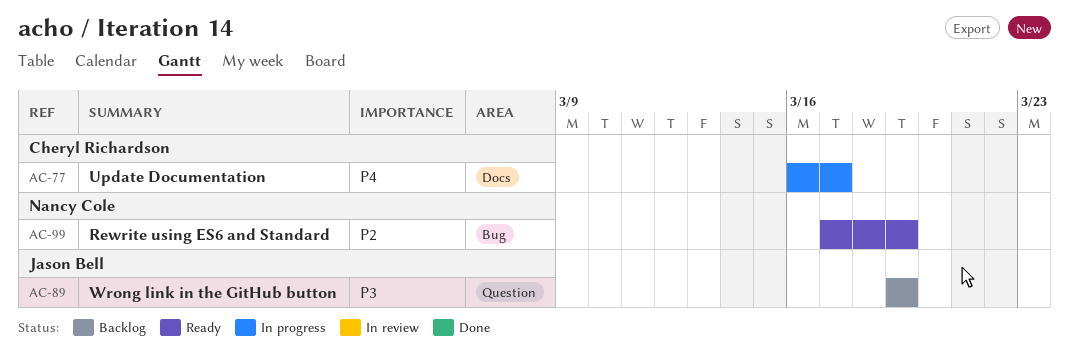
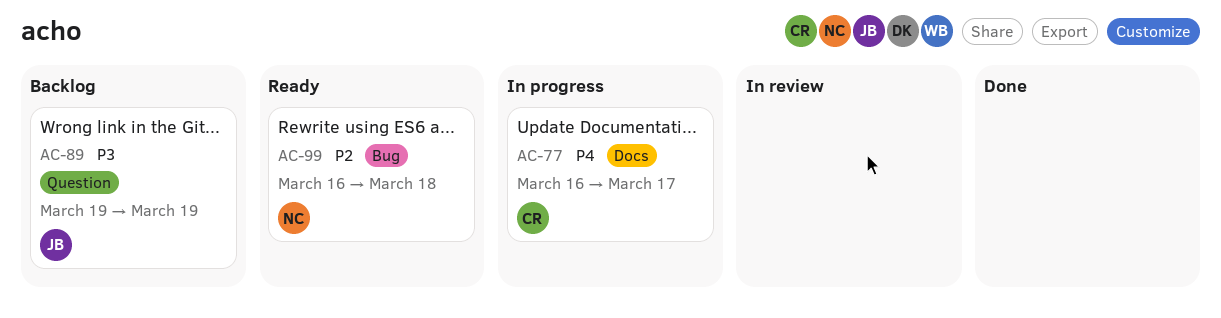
AC-99, start: Mar 17 -> Mar 16
AC-99, due: Mar 19 -> Mar 18

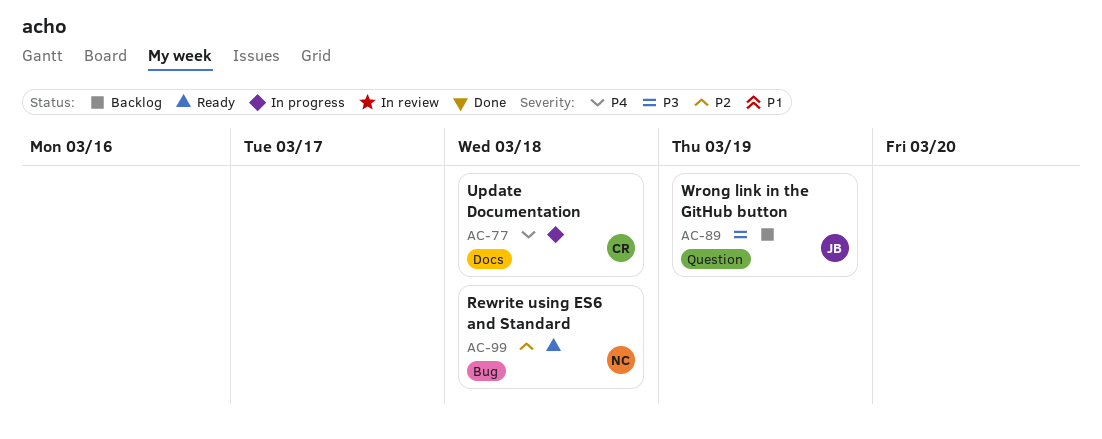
AC-77, due: Mar 17 -> Mar 18

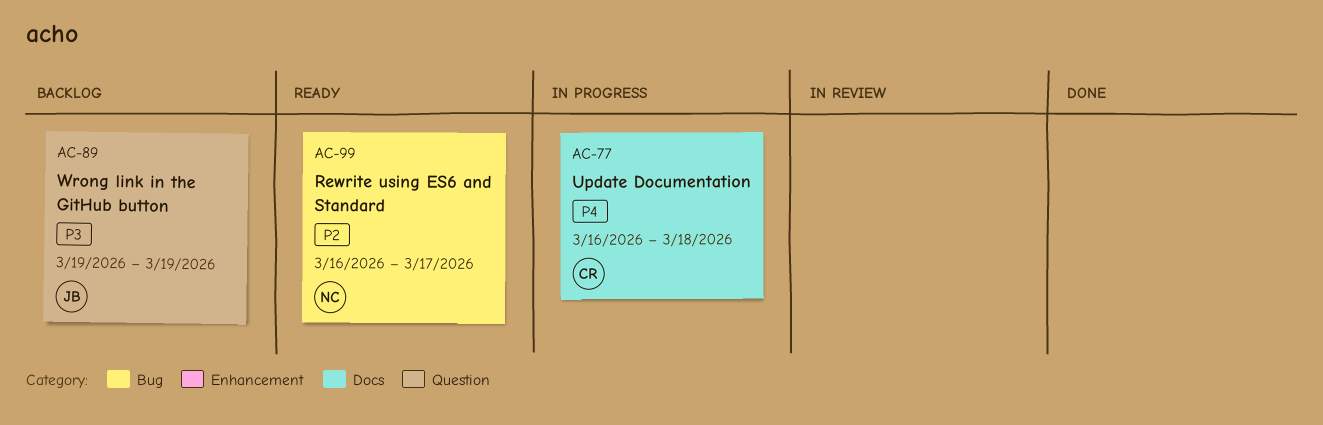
AC-99, due: Mar 18 -> Mar 17

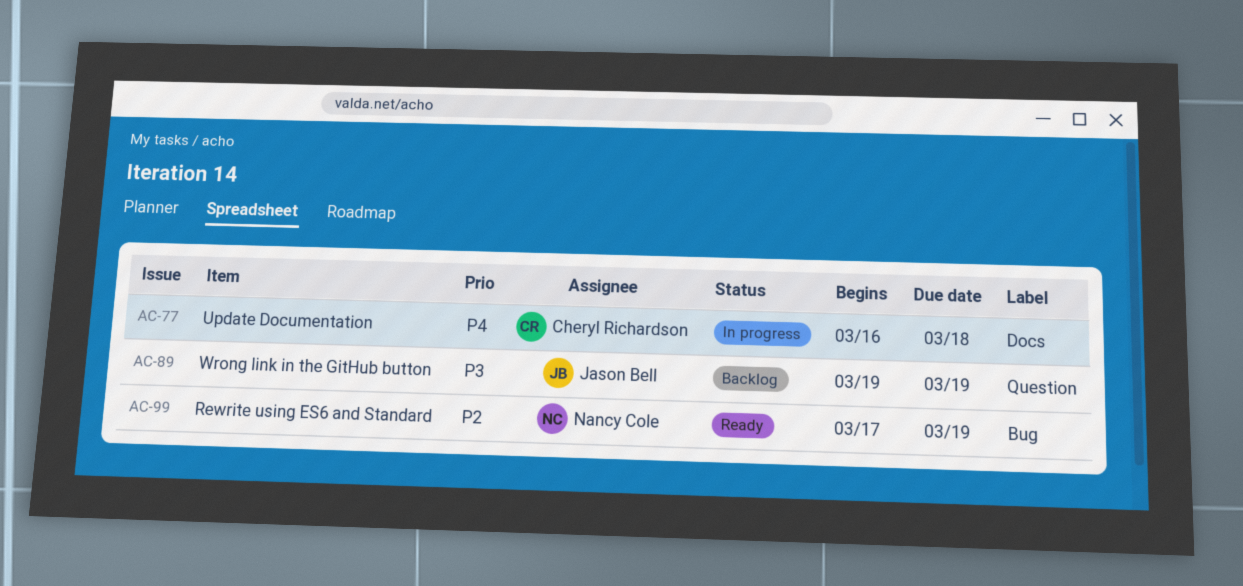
AC-99, start: Mar 16 -> Mar 17
AC-99, due: Mar 17 -> Mar 19

